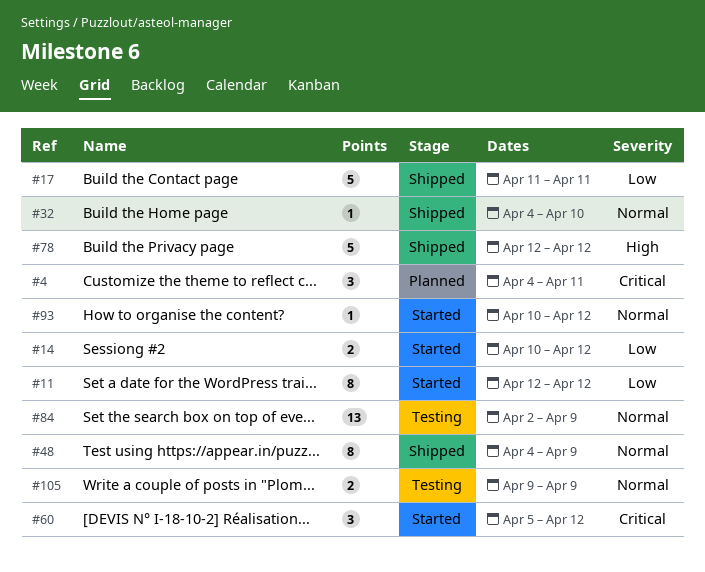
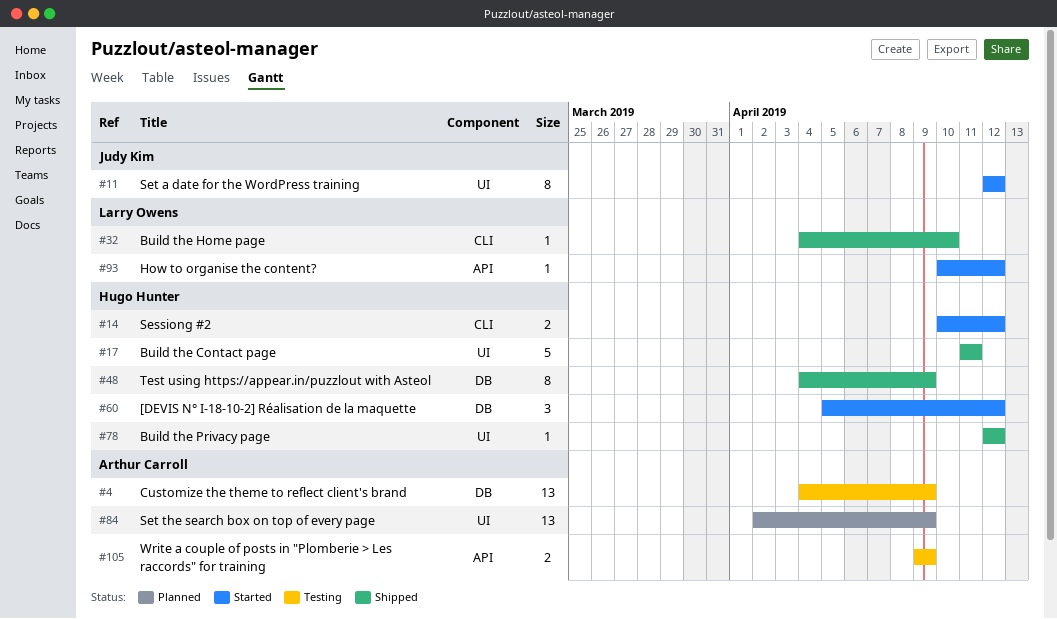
#4, status: Planned -> Testing
#4, estimate: 3 -> 13
#4, due: Apr 11 -> Apr 9
#78, estimate: 5 -> 1
#84, status: Testing -> Planned

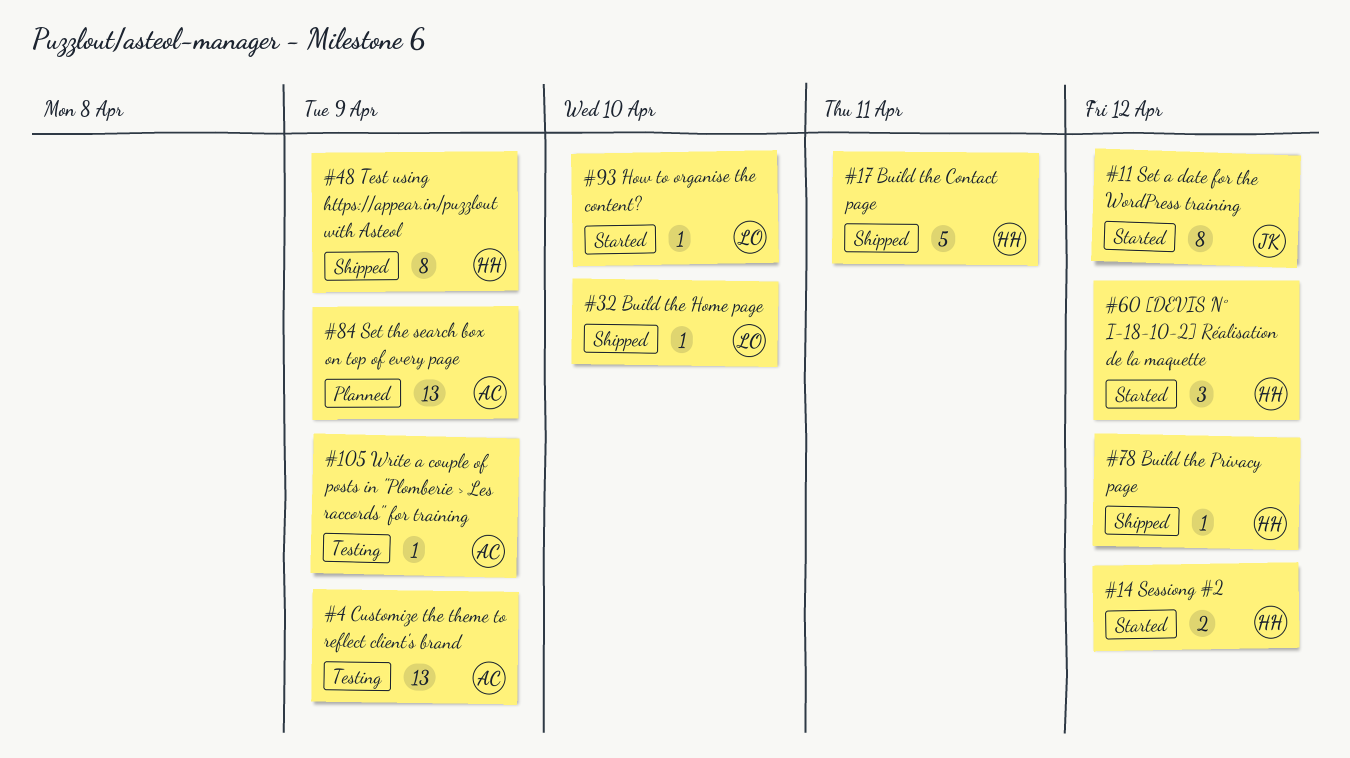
#93, due: Apr 12 -> Apr 10
#105, estimate: 2 -> 1

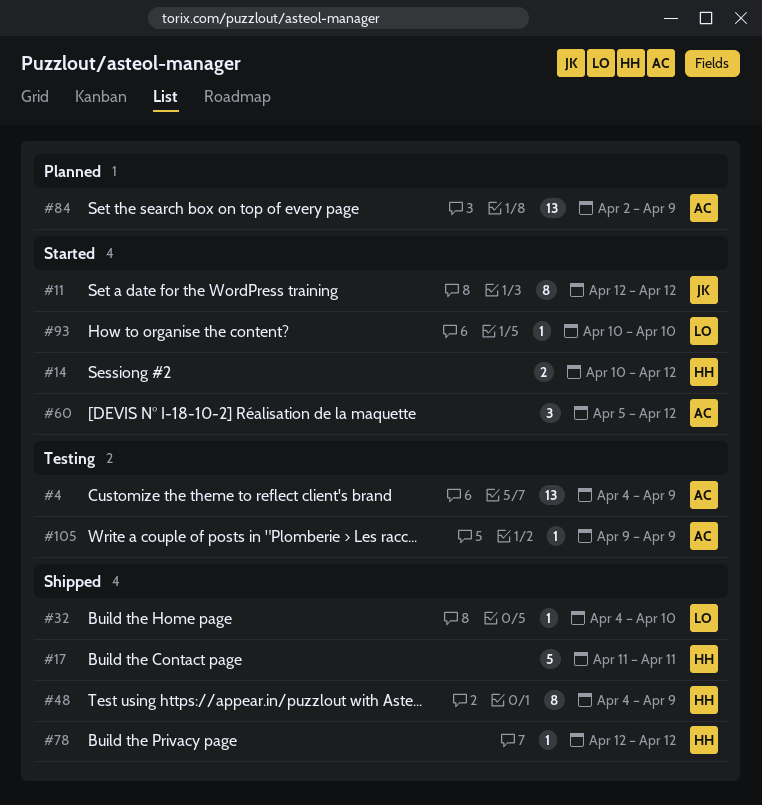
#60, owner: HH -> AC

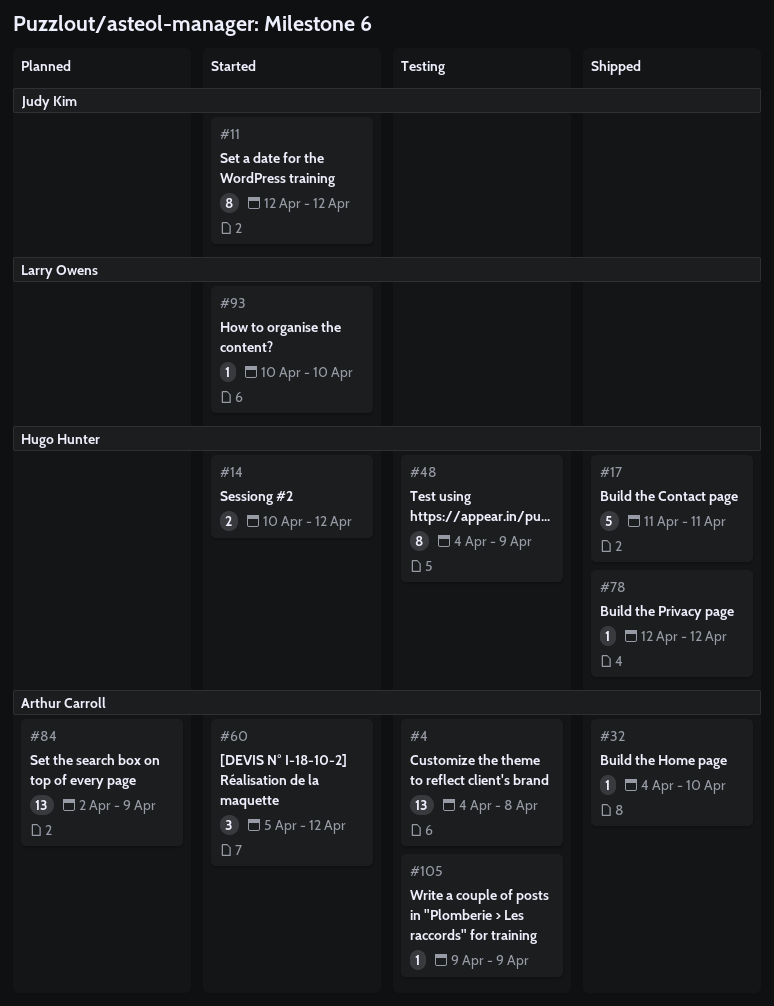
#4, due: Apr 9 -> Apr 8
#32, owner: Larry Owens -> Arthur Carroll
#48, status: Shipped -> Testing

